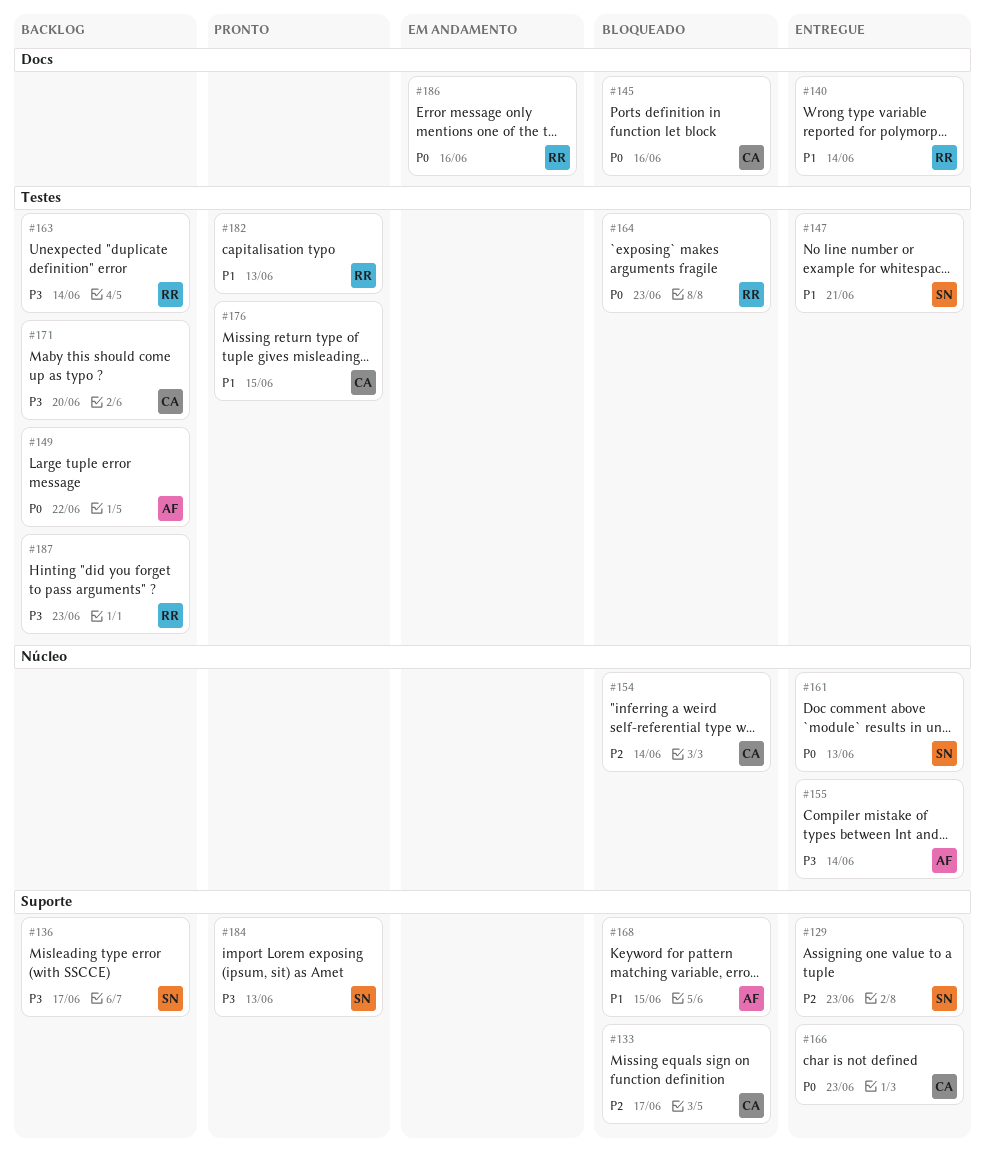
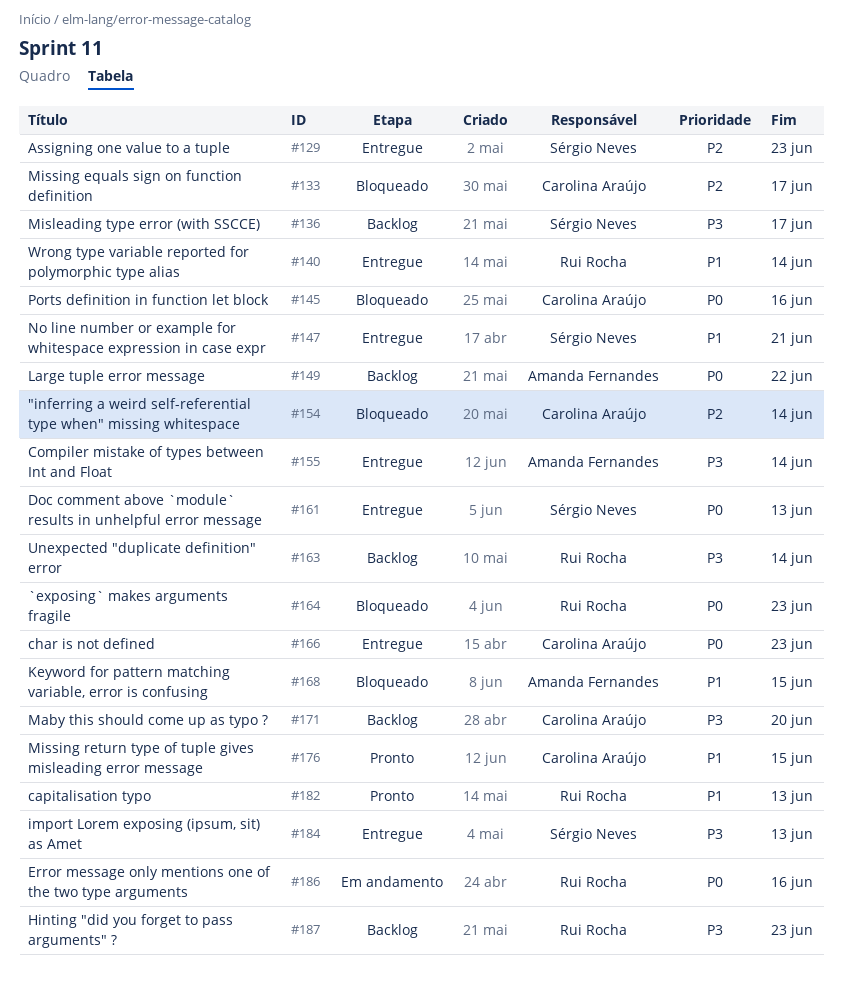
#184, status: Pronto -> Entregue

